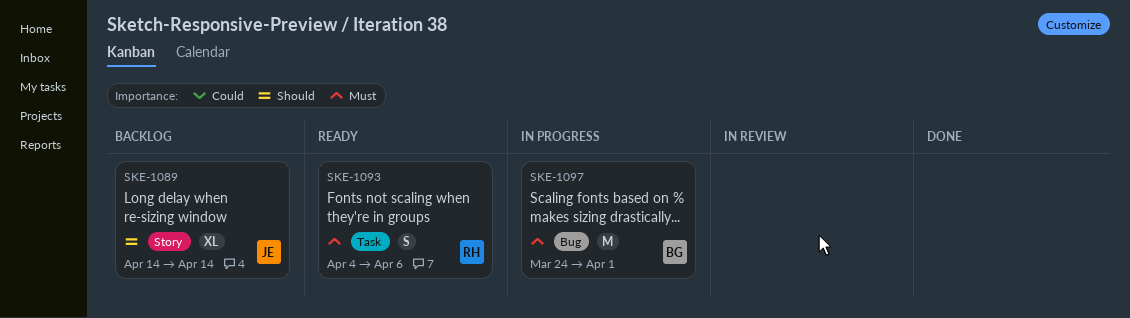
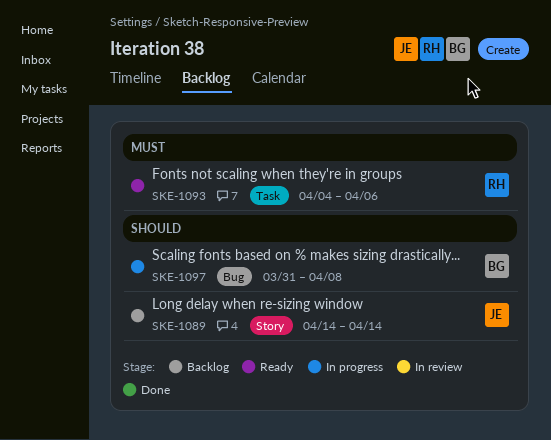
SKE-1097, priority: Must -> Should
SKE-1097, start: Mar 24 -> Mar 31
SKE-1097, due: Apr 1 -> Apr 8

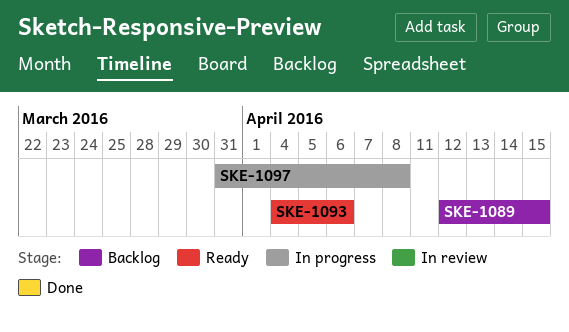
SKE-1089, start: Apr 14 -> Apr 12
SKE-1089, due: Apr 14 -> Apr 15

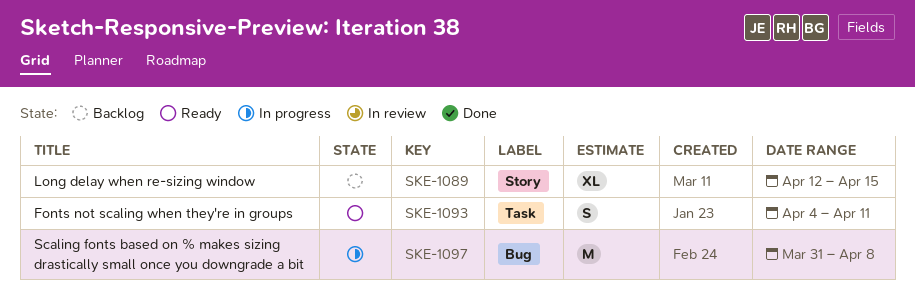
SKE-1093, due: Apr 6 -> Apr 11

